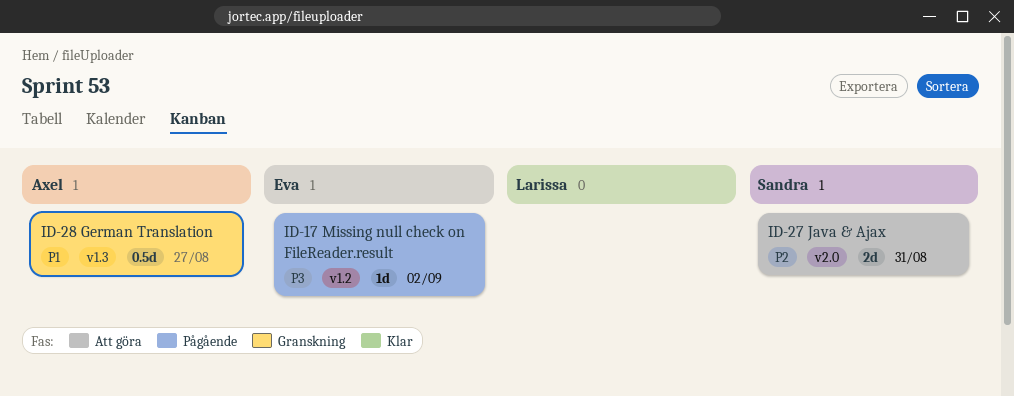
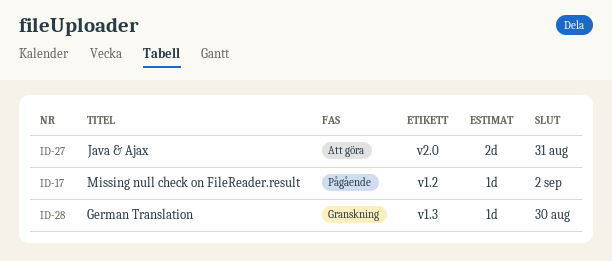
ID-28, estimate: 0.5d -> 1d
ID-28, due: Aug 27 -> Aug 30

